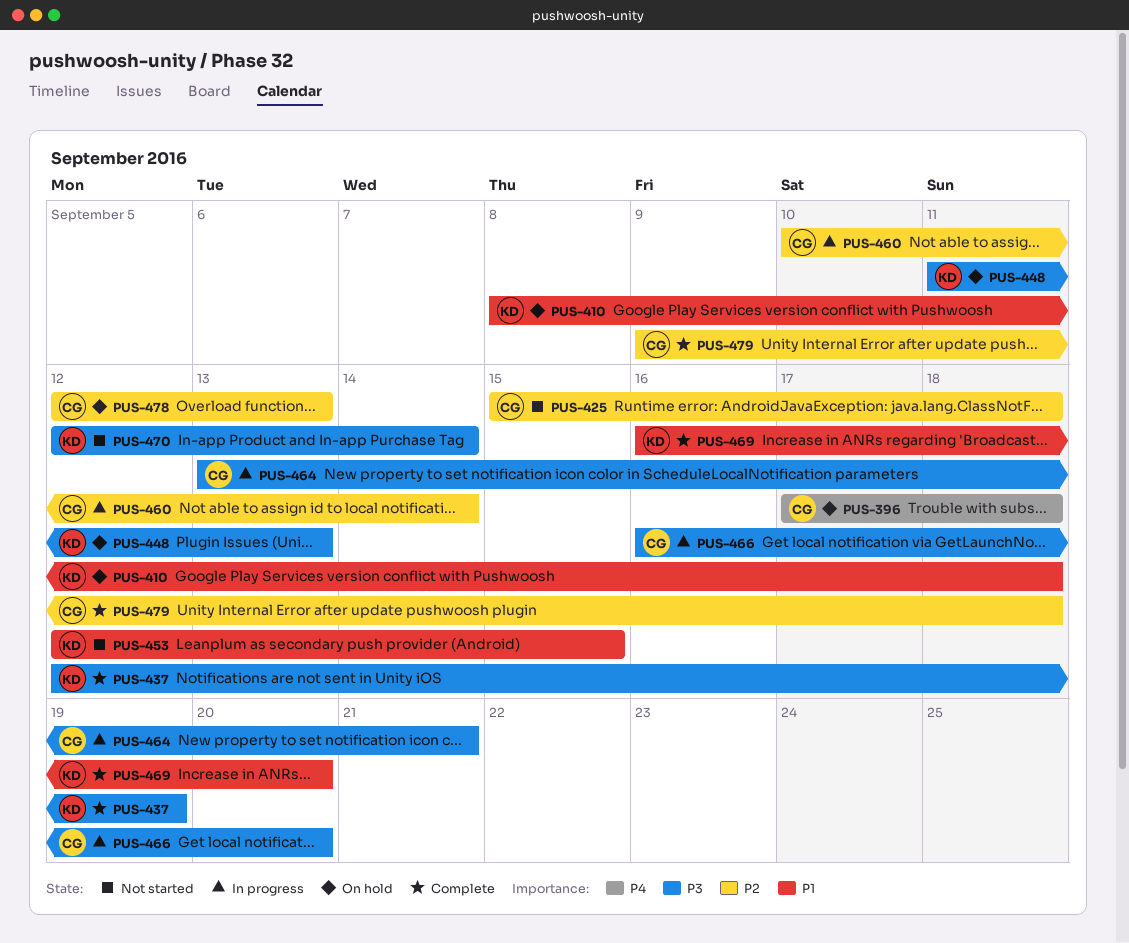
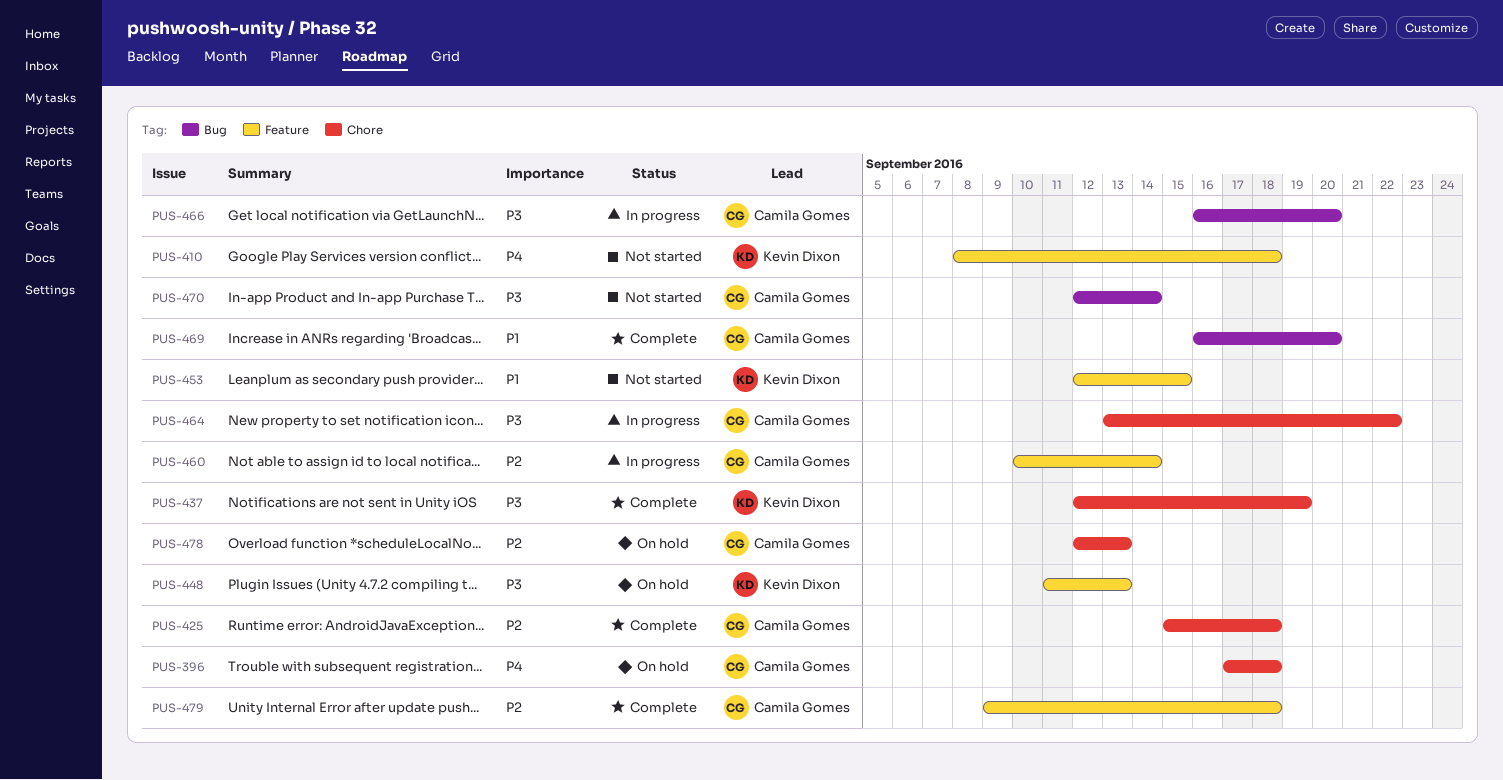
PUS-410, status: On hold -> Not started
PUS-410, priority: P1 -> P4
PUS-425, status: Not started -> Complete
PUS-464, due: Sep 21 -> Sep 22
PUS-469, owner: Kevin Dixon -> Camila Gomes
PUS-470, owner: Kevin Dixon -> Camila Gomes

